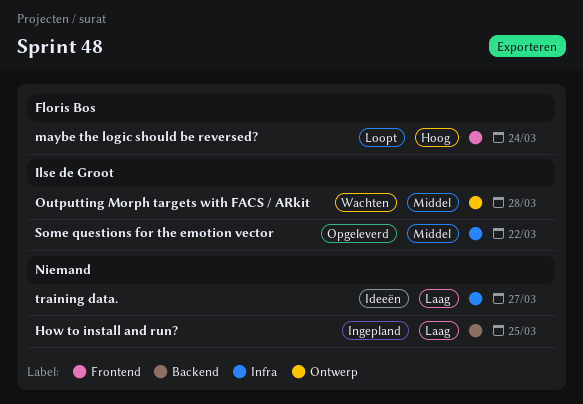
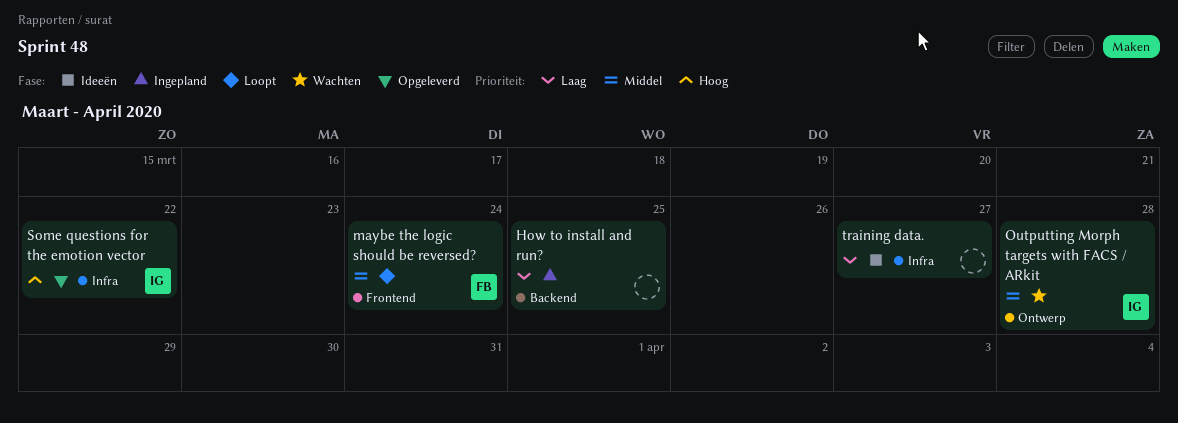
maybe the logic should be reversed?, priority: Hoog -> Middel
Some questions for the emotion vector, priority: Middel -> Hoog

